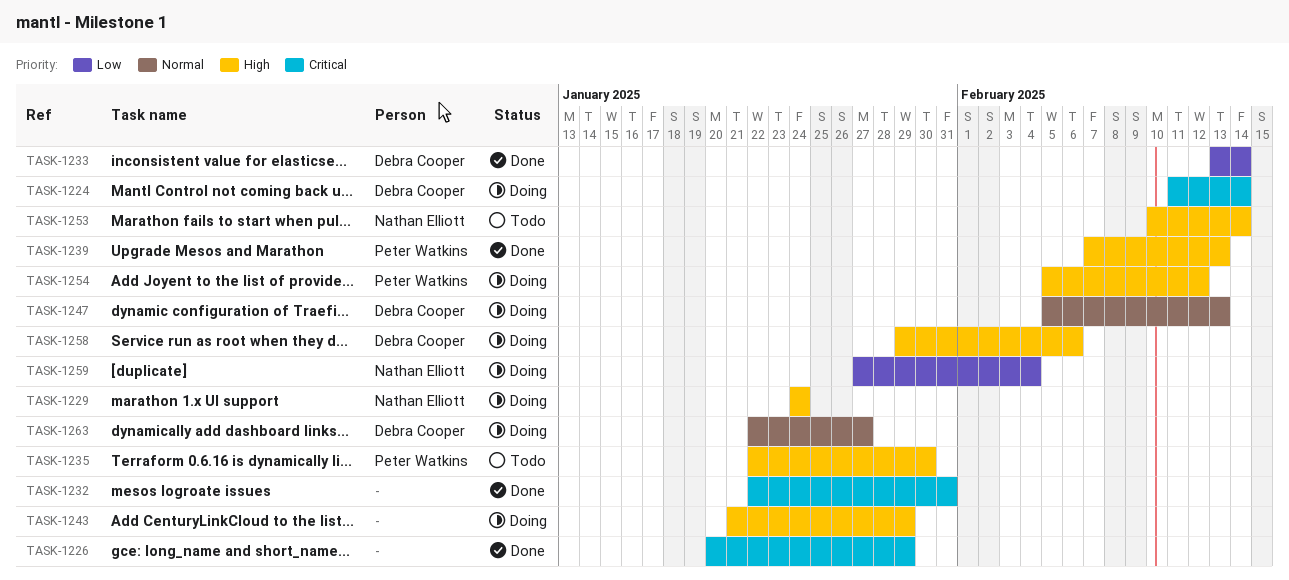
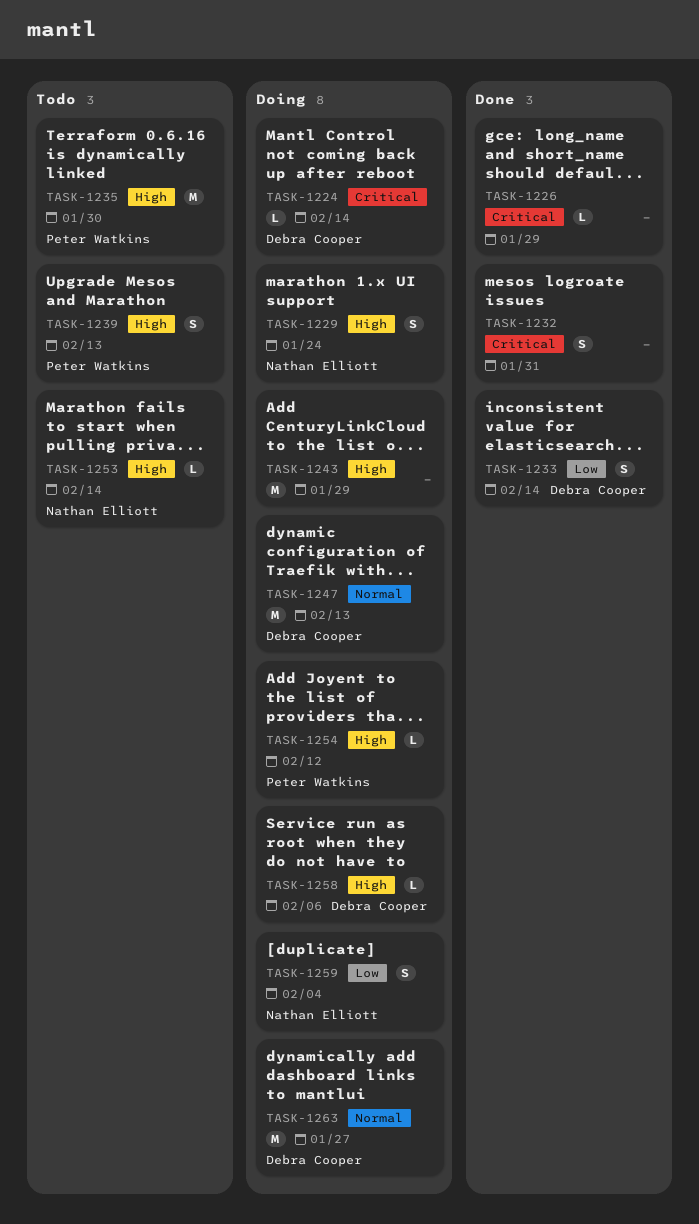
TASK-1239, status: Done -> Todo

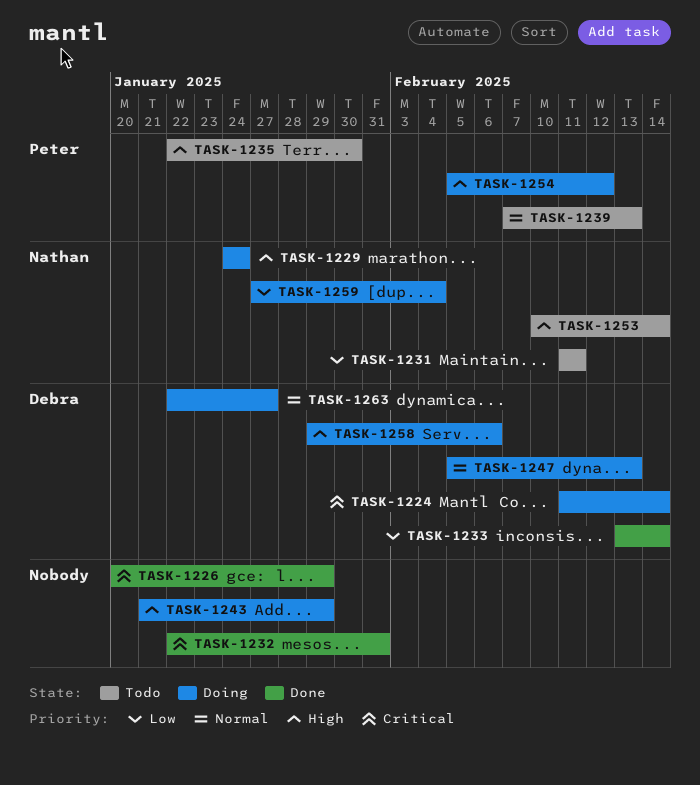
TASK-1231: none -> present
TASK-1239, priority: High -> Normal

